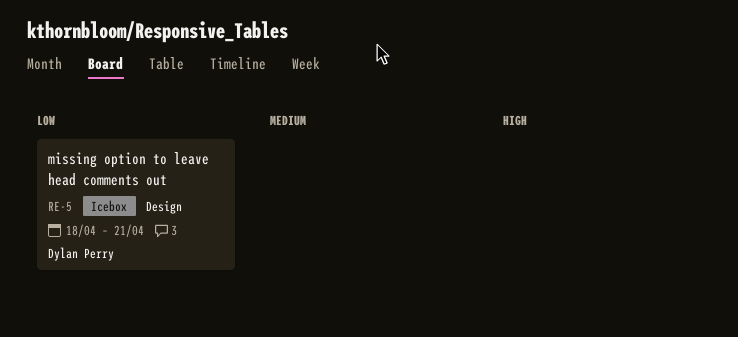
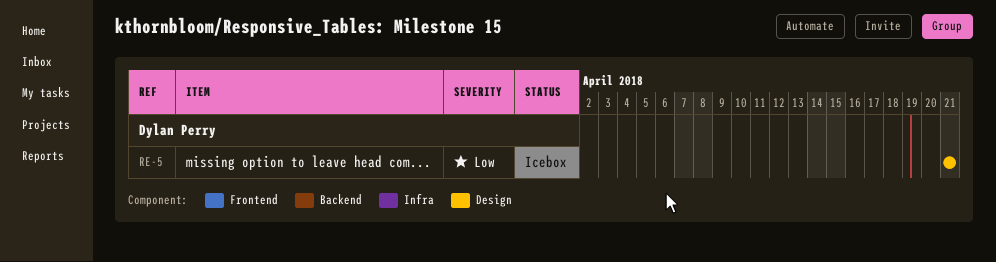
RE-5, start: Apr 18 -> Apr 21

